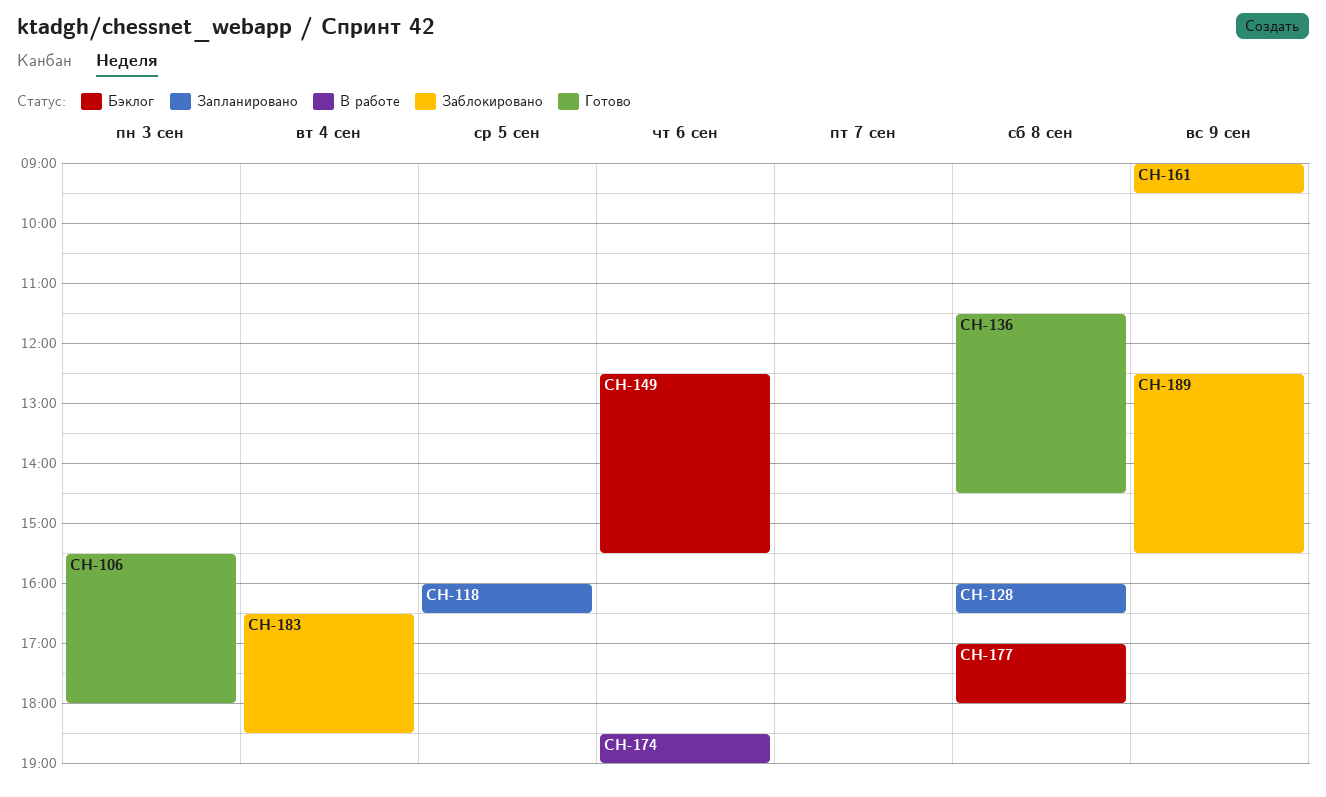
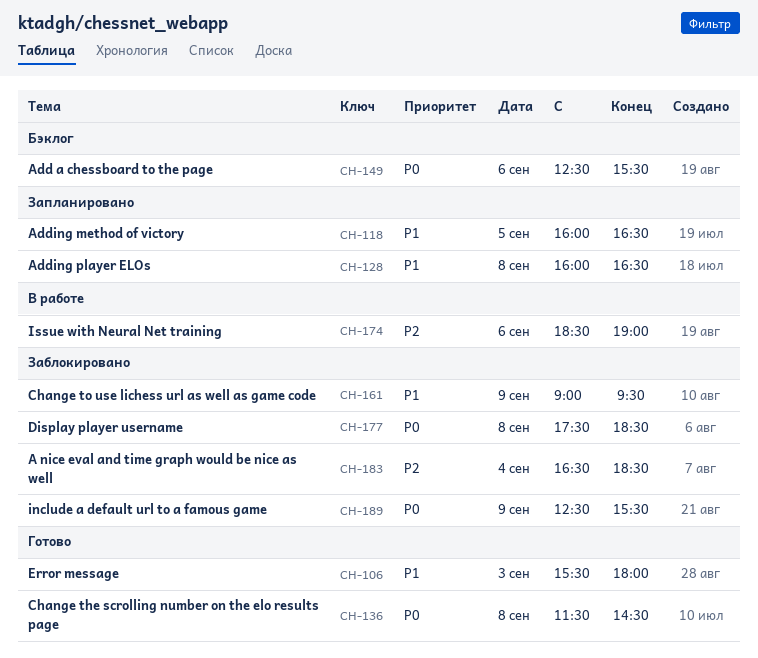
CH-177, status: Бэклог -> Заблокировано
CH-177, begins: 17:00 -> 17:30
CH-177, ends: 18:00 -> 18:30

